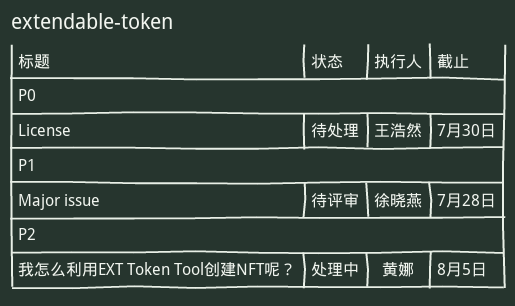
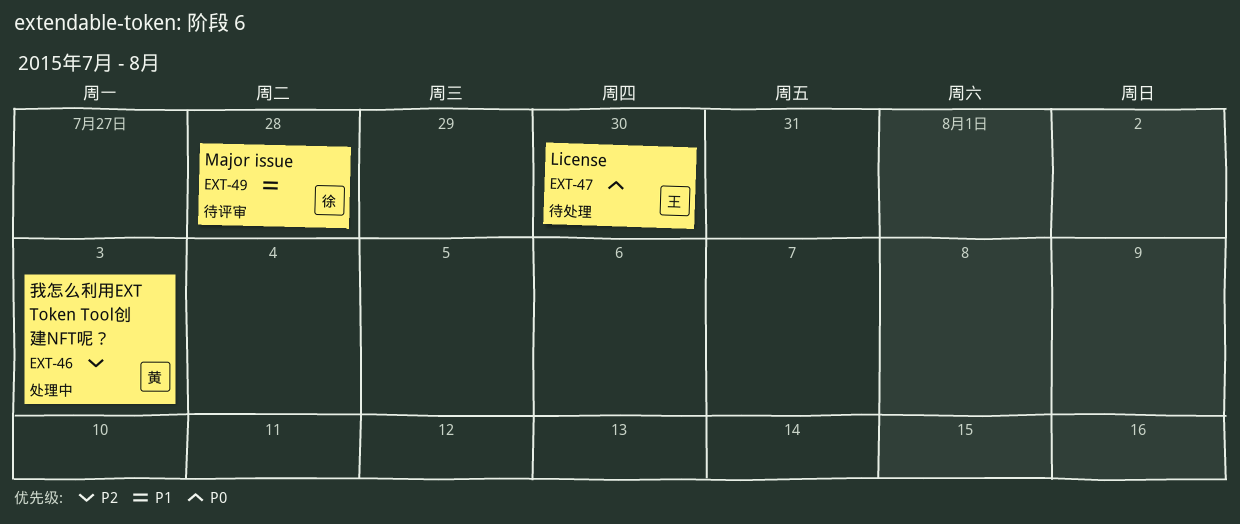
我怎么利用EXT Token Tool创建NFT呢？, due: Aug 5 -> Aug 3

